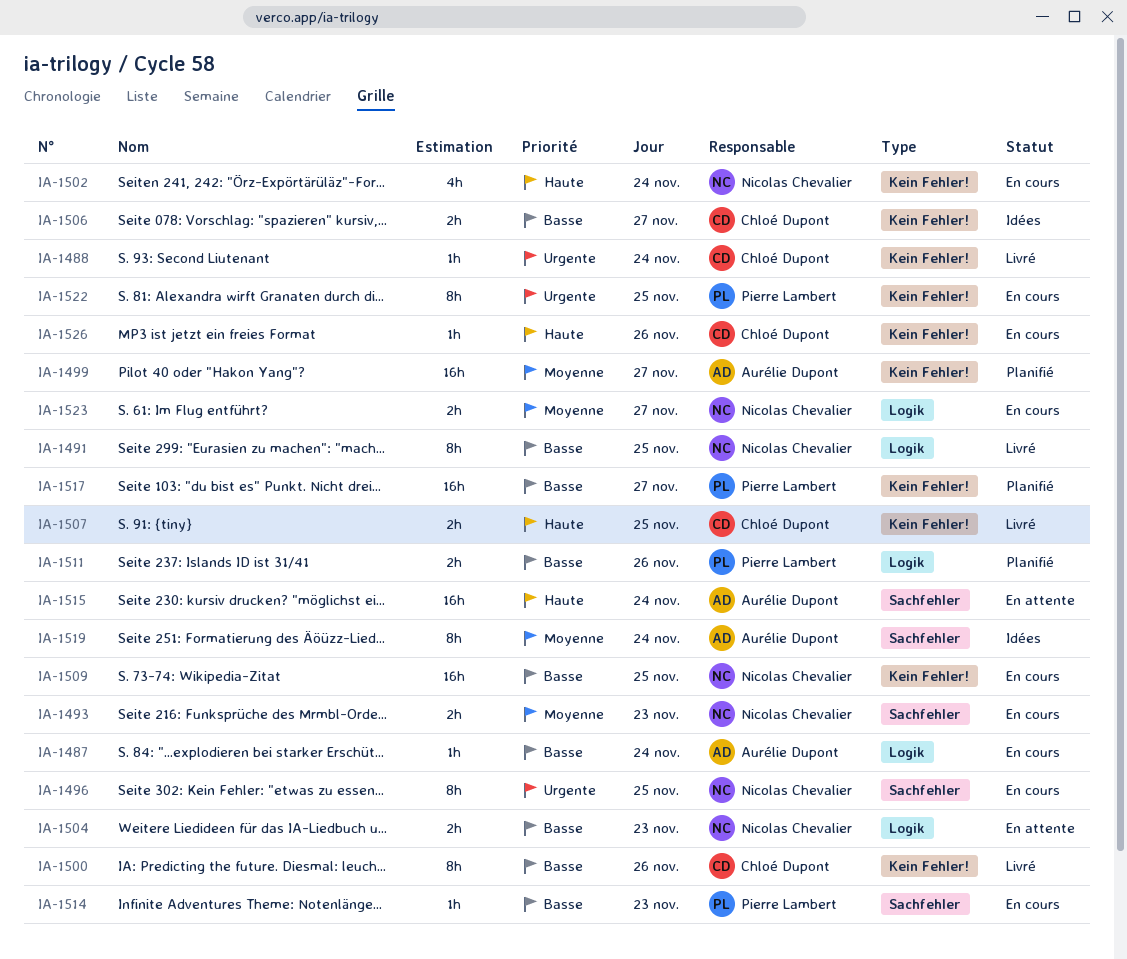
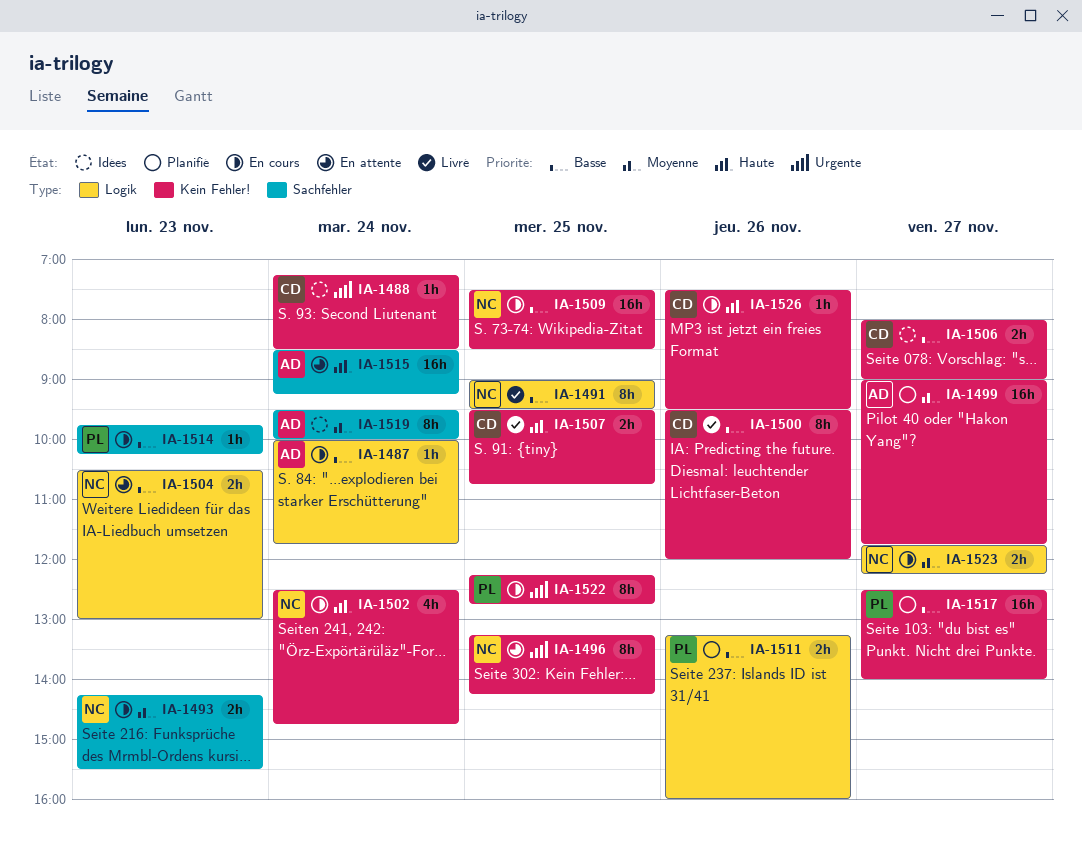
IA-1488, status: Livré -> Idées
IA-1496, status: En cours -> En attente
IA-1496, label: Sachfehler -> Kein Fehler!

